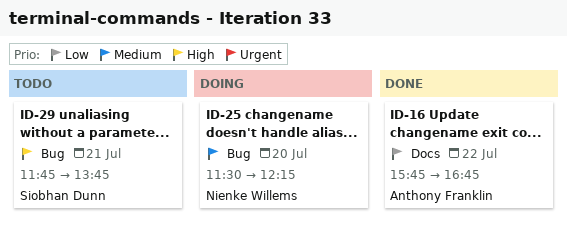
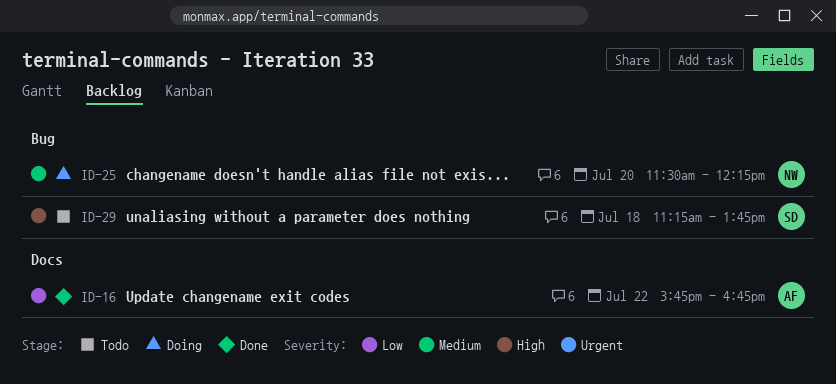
ID-29, day: Jul 21 -> Jul 18
ID-29, begins: 11:45 -> 11:15

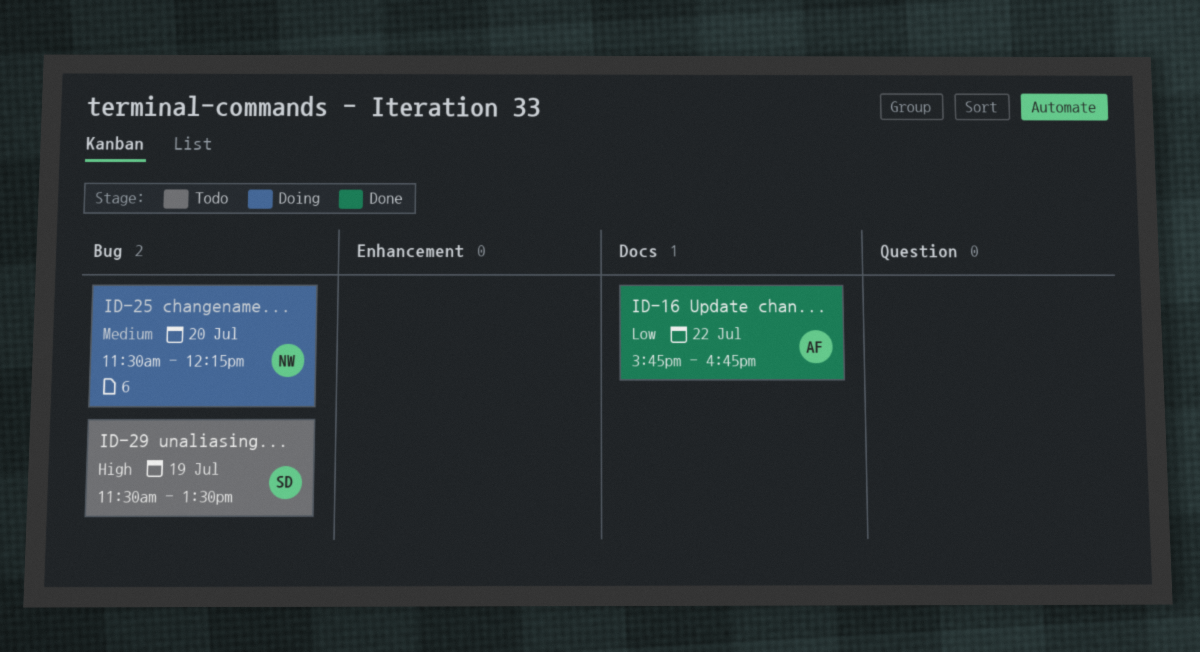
ID-29, day: Jul 18 -> Jul 19
ID-29, begins: 11:15 -> 11:30
ID-29, ends: 13:45 -> 13:30

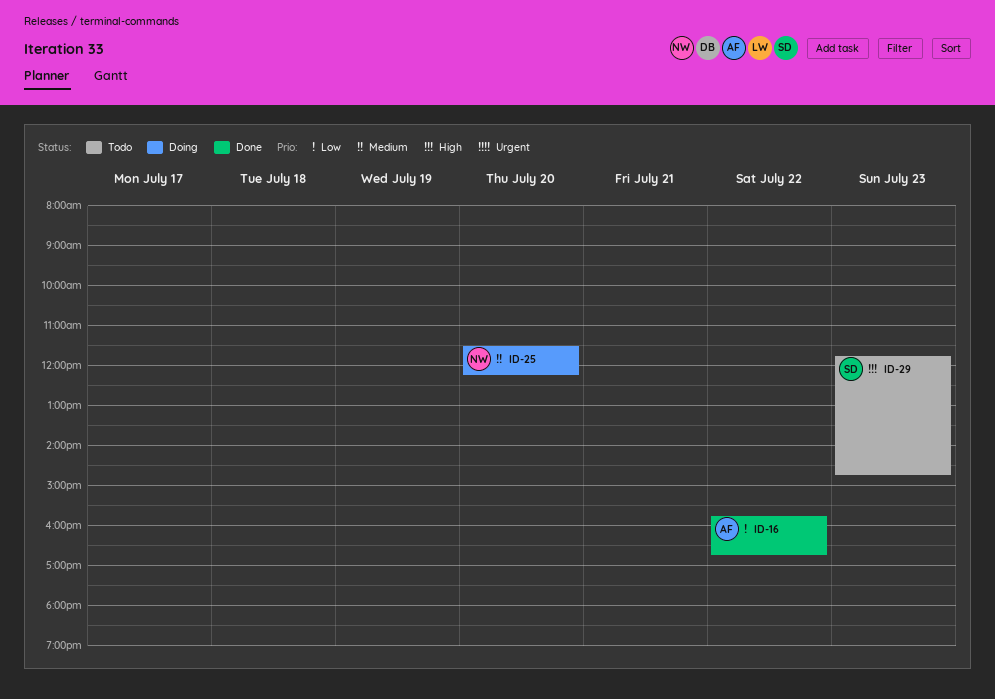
ID-29, day: Jul 19 -> Jul 23
ID-29, begins: 11:30 -> 11:45
ID-29, ends: 13:30 -> 14:45

